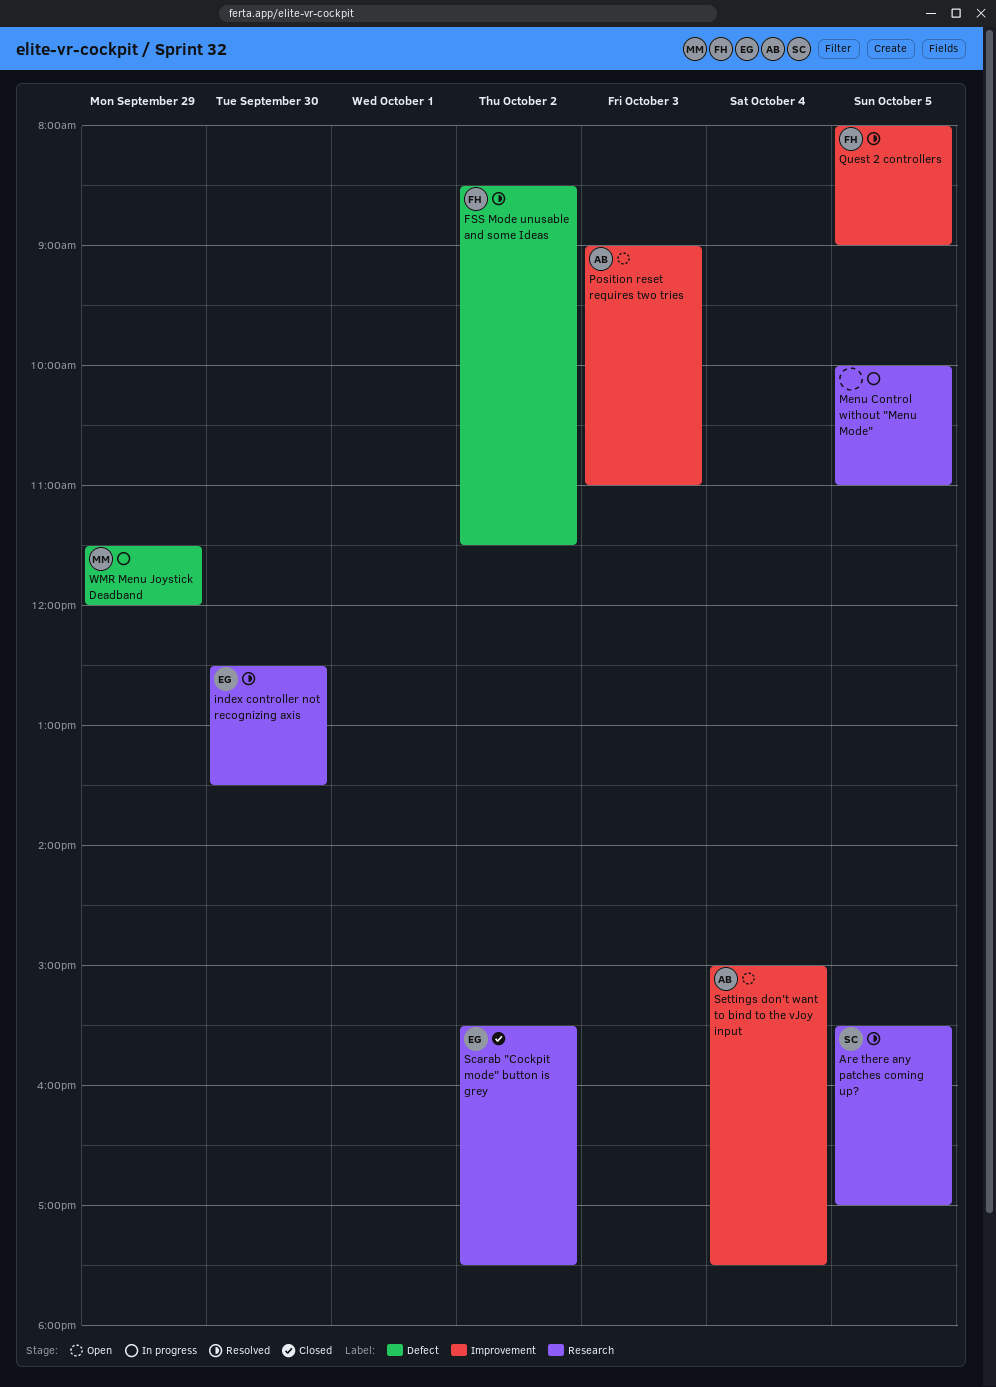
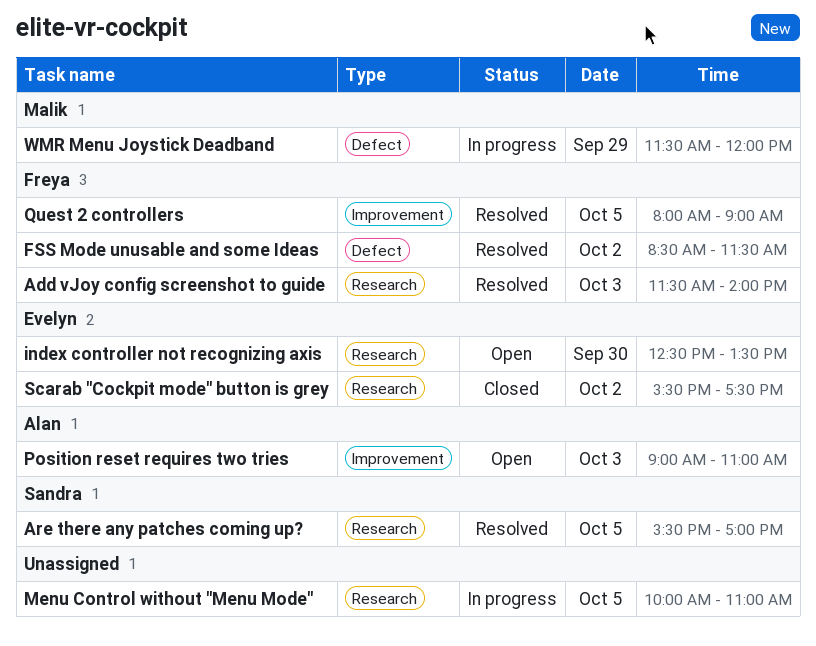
Add vJoy config screenshot to guide: none -> present
index controller not recognizing axis, status: Resolved -> Open
Settings don't want to bind to the vJoy input: present -> none

